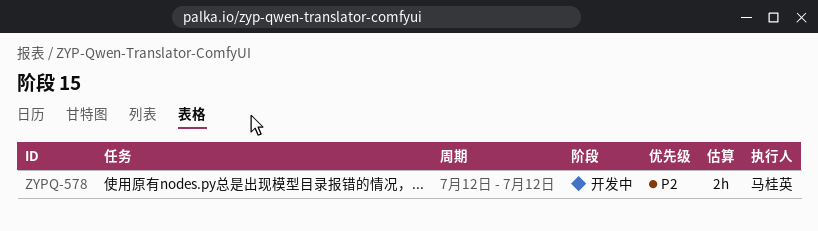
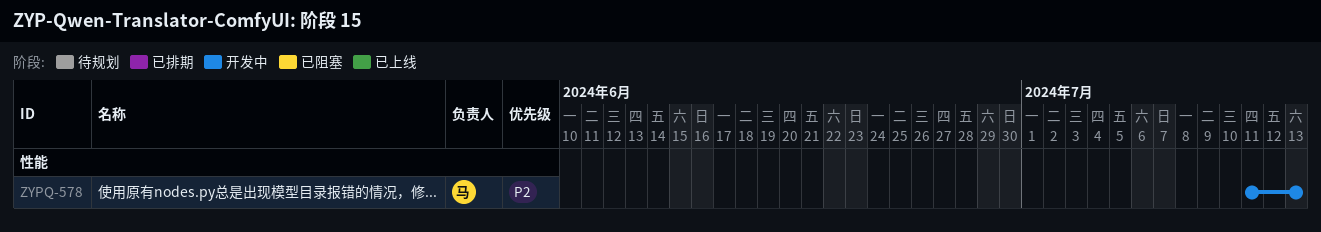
ZYPQ-578, start: Jul 12 -> Jul 11
ZYPQ-578, due: Jul 12 -> Jul 13

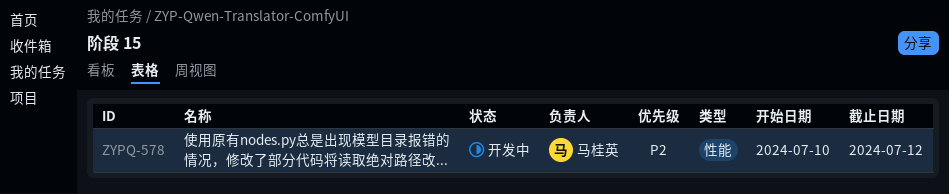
ZYPQ-578, start: Jul 11 -> Jul 10
ZYPQ-578, due: Jul 13 -> Jul 12

